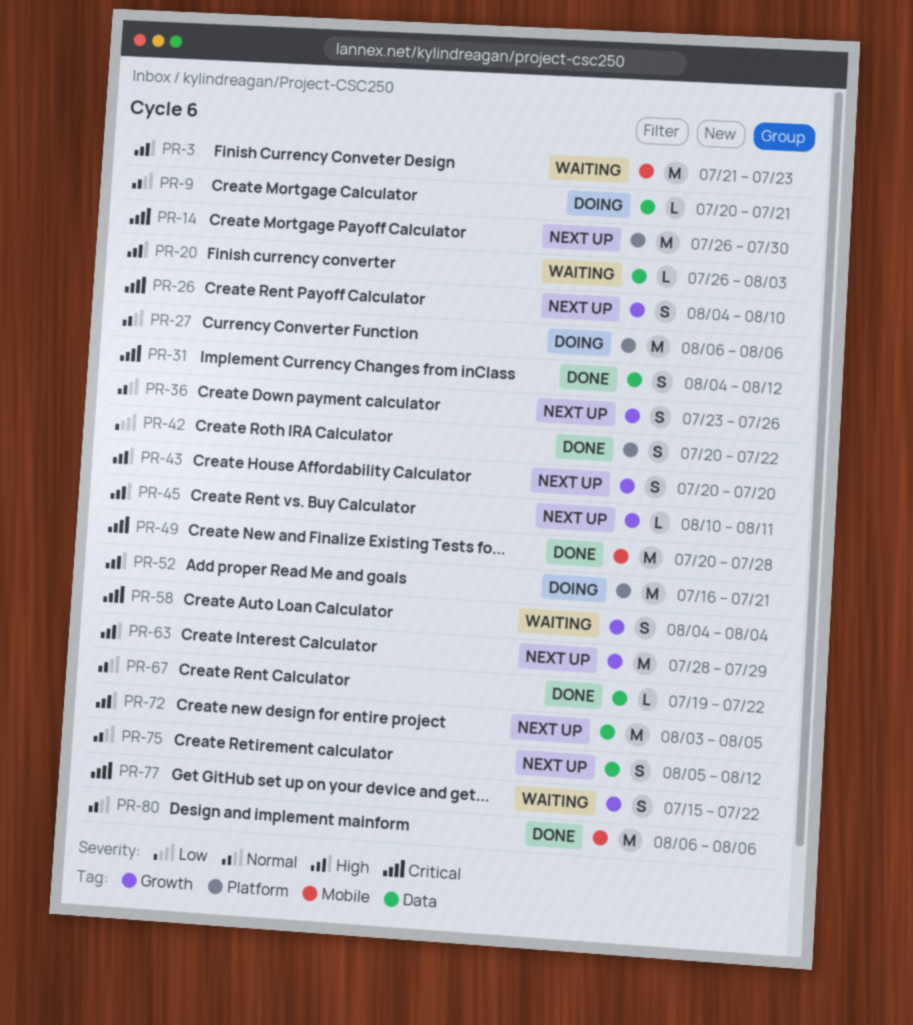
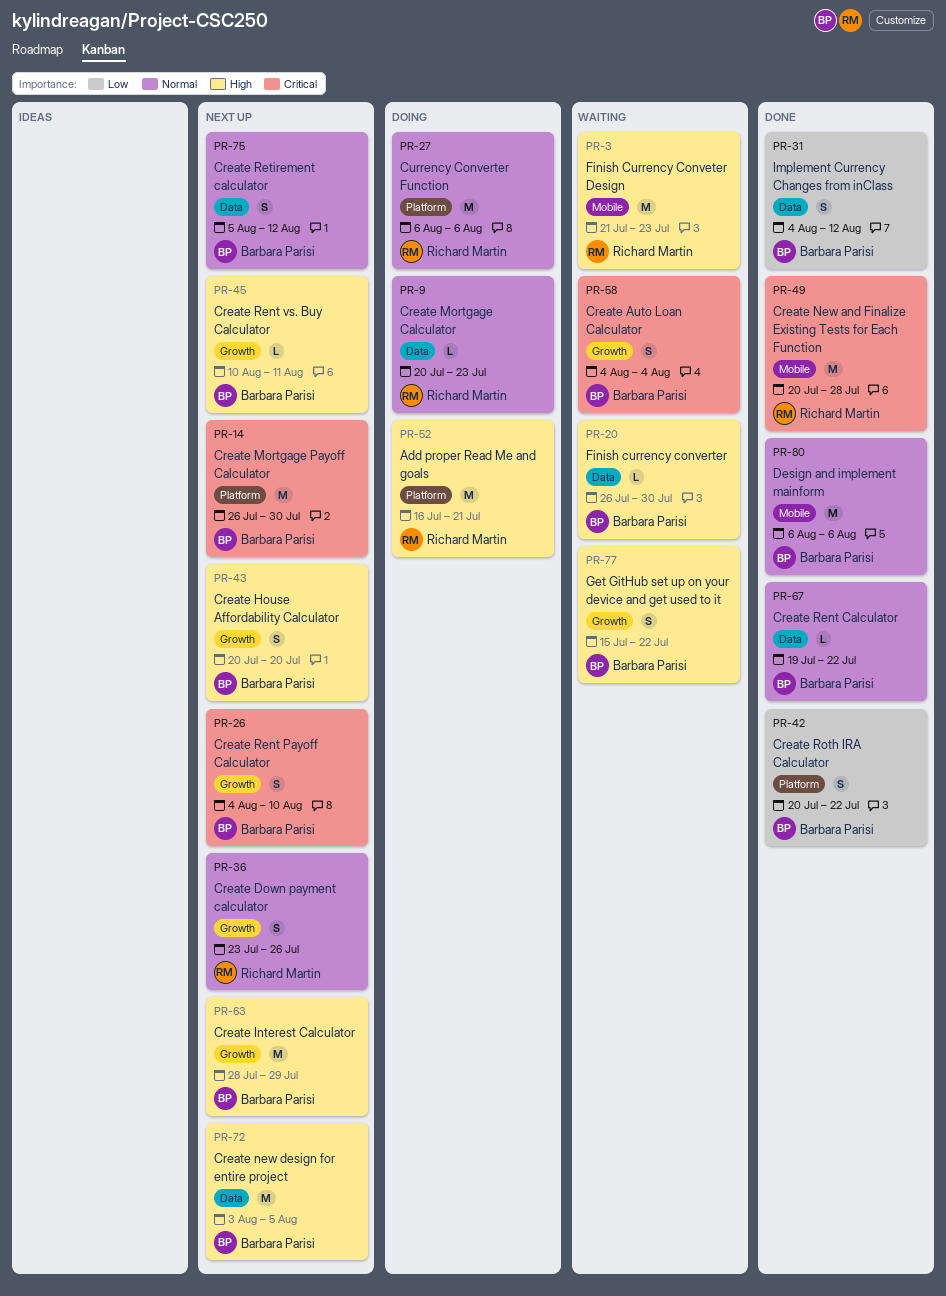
PR-9, due: Jul 21 -> Jul 23
PR-20, due: Aug 3 -> Jul 30
PR-31, priority: Critical -> Low
PR-77, priority: Critical -> High

